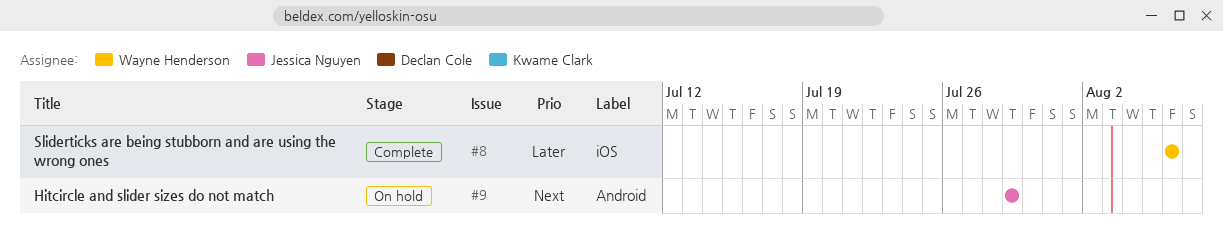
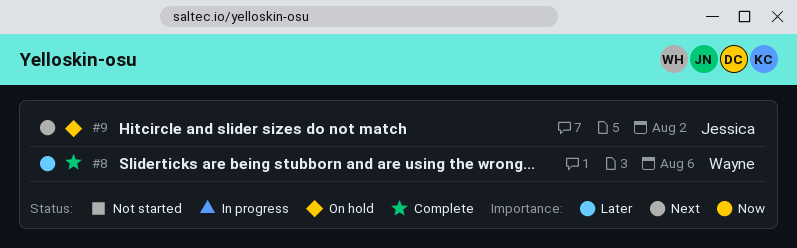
#9, due: Jul 29 -> Aug 2

